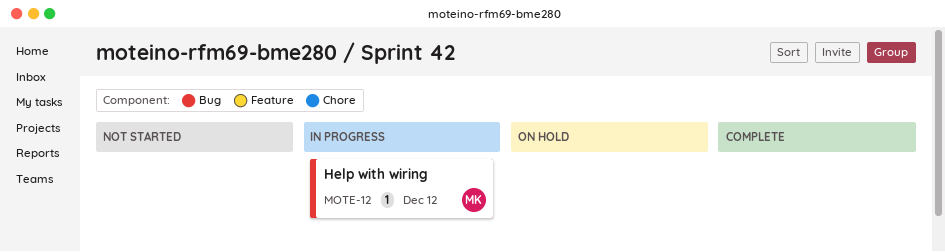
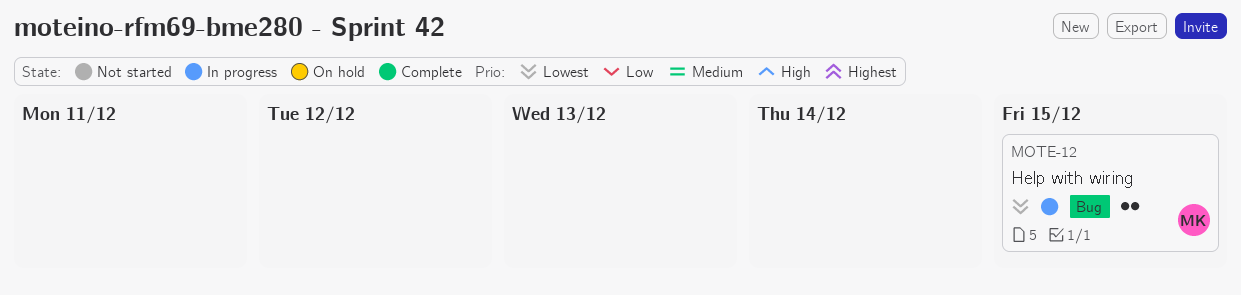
MOTE-12, estimate: 1 -> 2
MOTE-12, due: Dec 12 -> Dec 15

